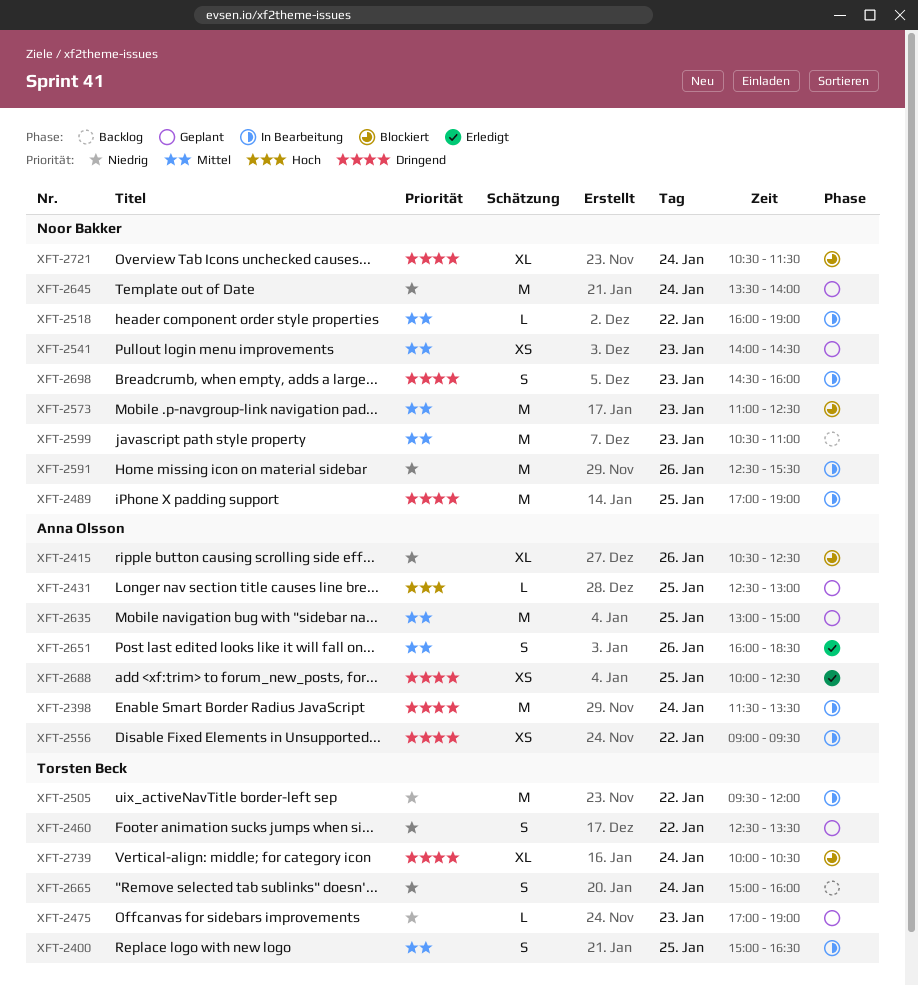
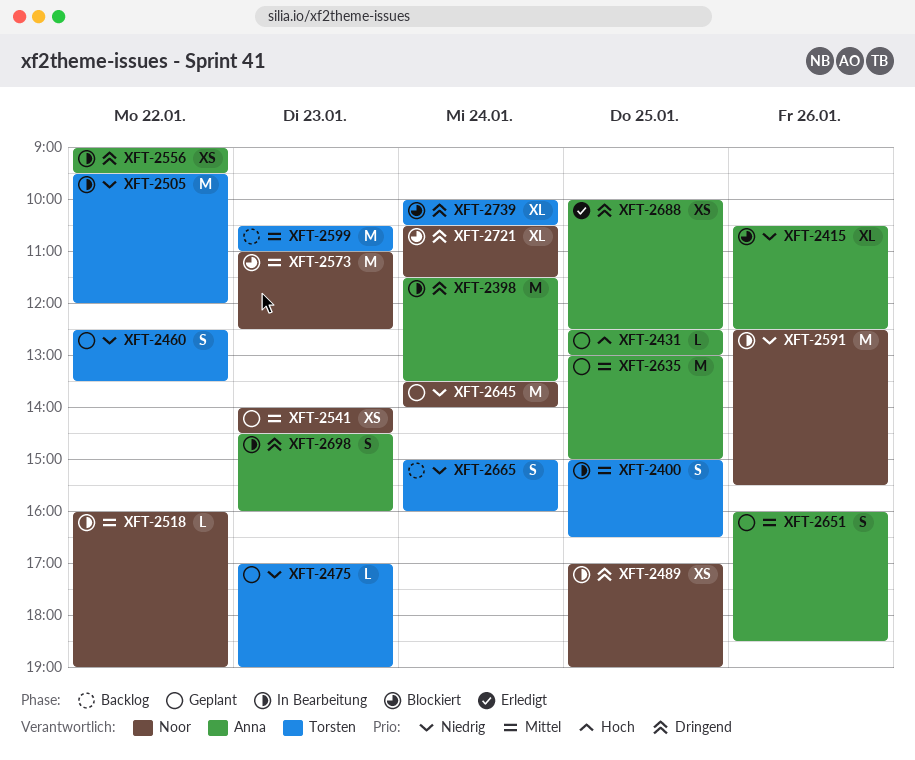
XFT-2489, estimate: M -> XS
XFT-2599, owner: Noor Bakker -> Torsten Beck
XFT-2651, status: Erledigt -> Geplant
XFT-2698, owner: Noor Bakker -> Anna Olsson

